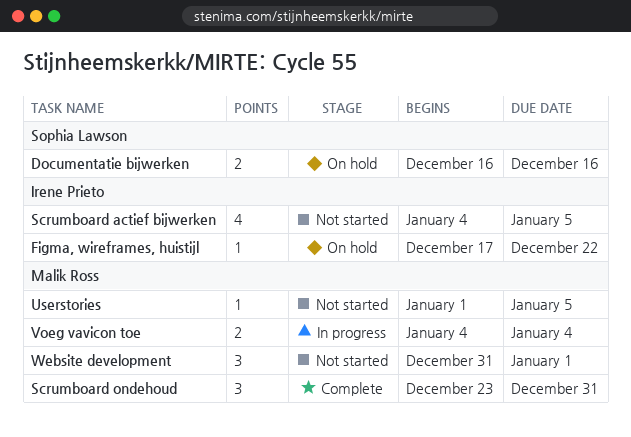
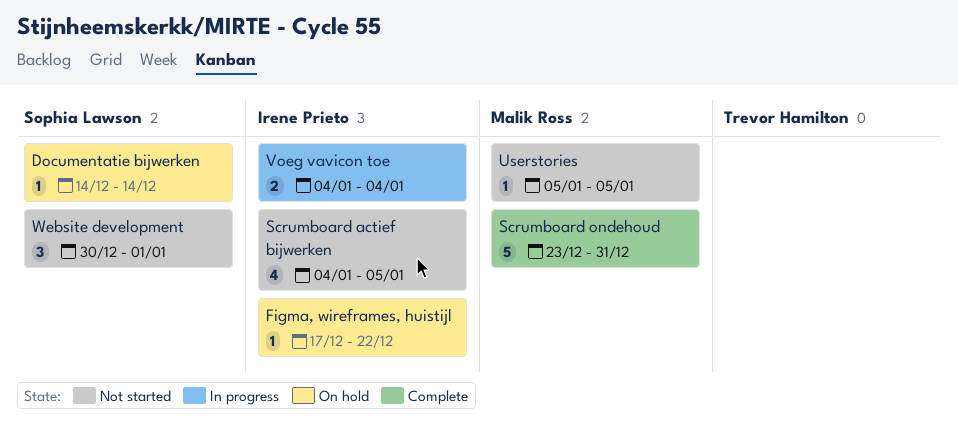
Documentatie bijwerken, estimate: 2 -> 1
Documentatie bijwerken, start: Dec 16 -> Dec 14
Documentatie bijwerken, due: Dec 16 -> Dec 14
Scrumboard ondehoud, estimate: 3 -> 5
Userstories, start: Jan 1 -> Jan 5
Voeg vavicon toe, owner: Malik Ross -> Irene Prieto
Website development, owner: Malik Ross -> Sophia Lawson
Website development, start: Dec 31 -> Dec 30

